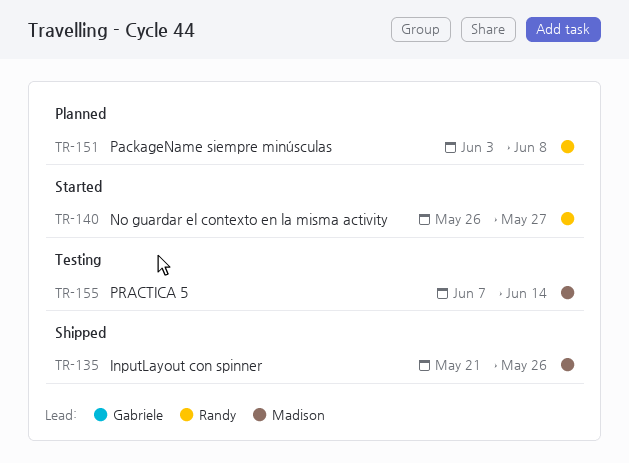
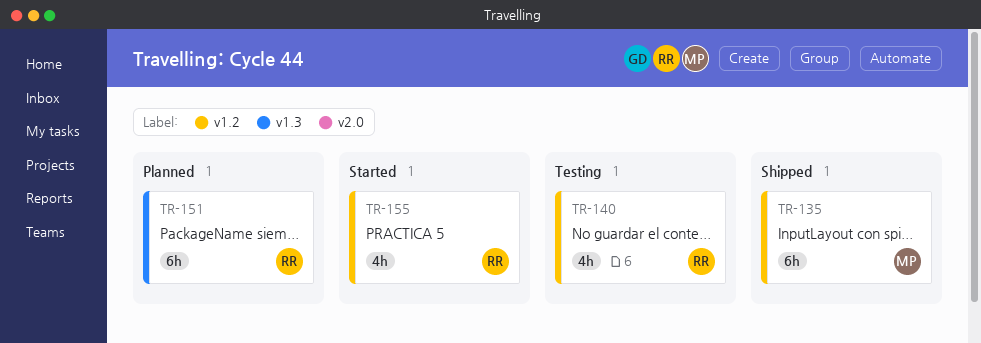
TR-140, status: Started -> Testing
TR-155, status: Testing -> Started
TR-155, owner: Madison -> Randy

